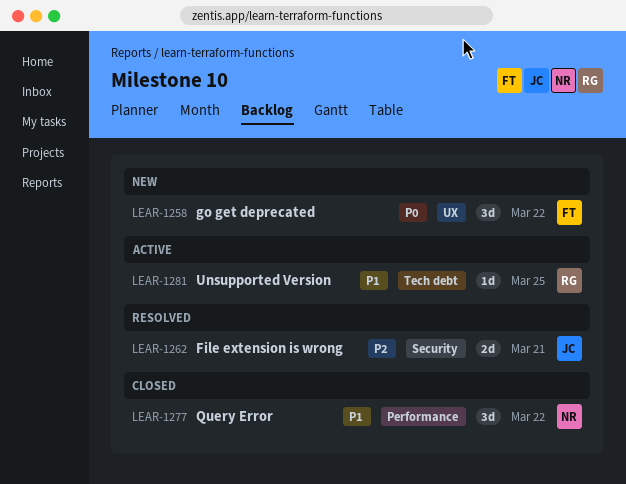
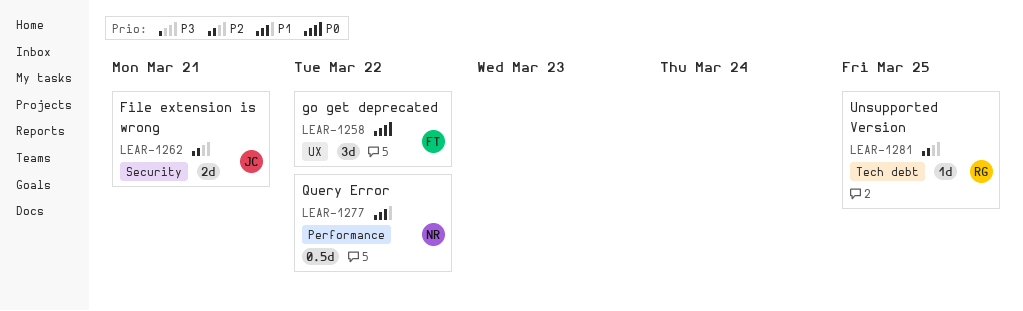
LEAR-1277, estimate: 3d -> 0.5d
LEAR-1281, priority: P1 -> P2

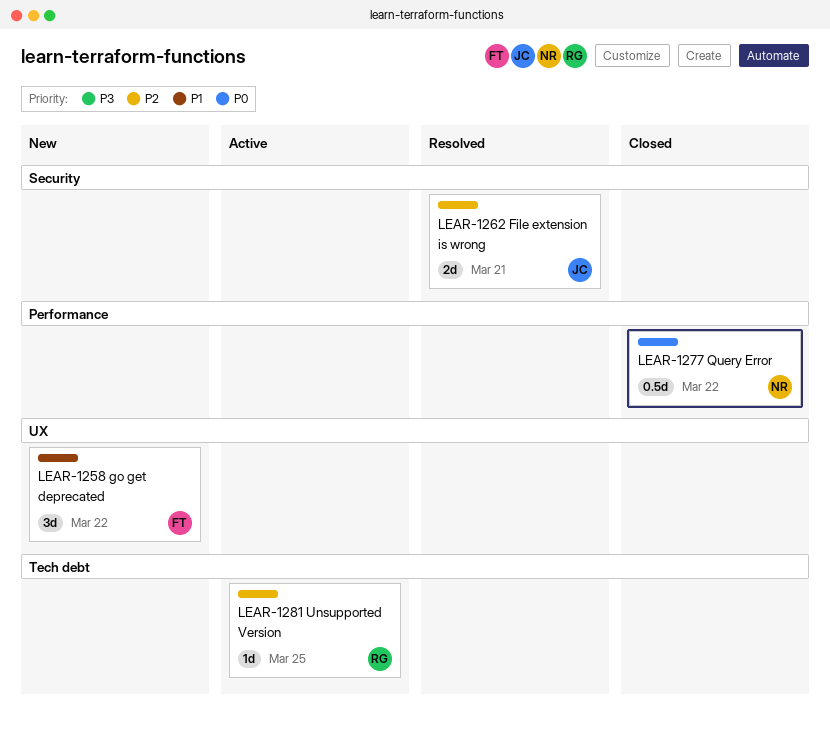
LEAR-1258, priority: P0 -> P1
LEAR-1277, priority: P1 -> P0

